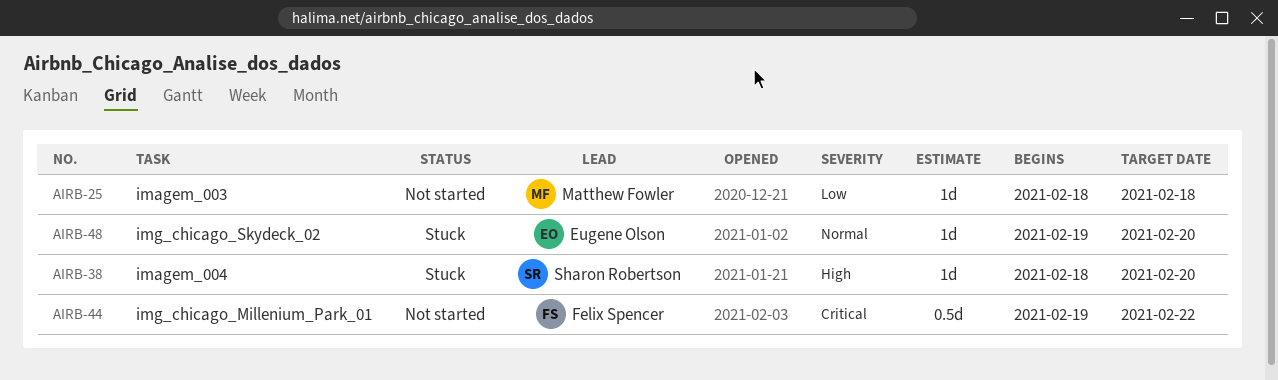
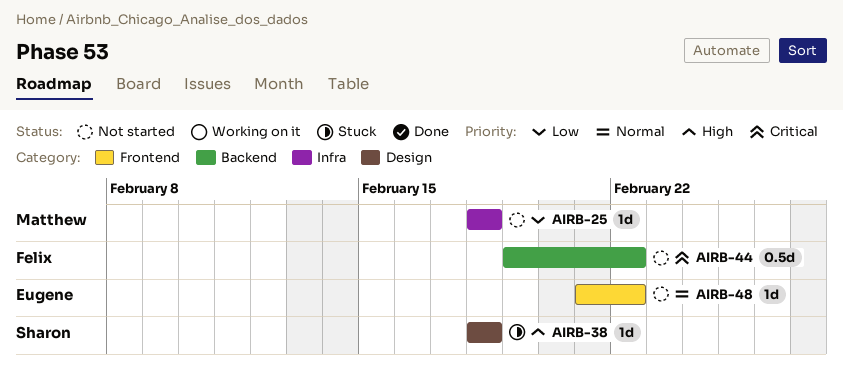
AIRB-38, due: Feb 20 -> Feb 18
AIRB-48, status: Stuck -> Not started
AIRB-48, start: Feb 19 -> Feb 21
AIRB-48, due: Feb 20 -> Feb 22

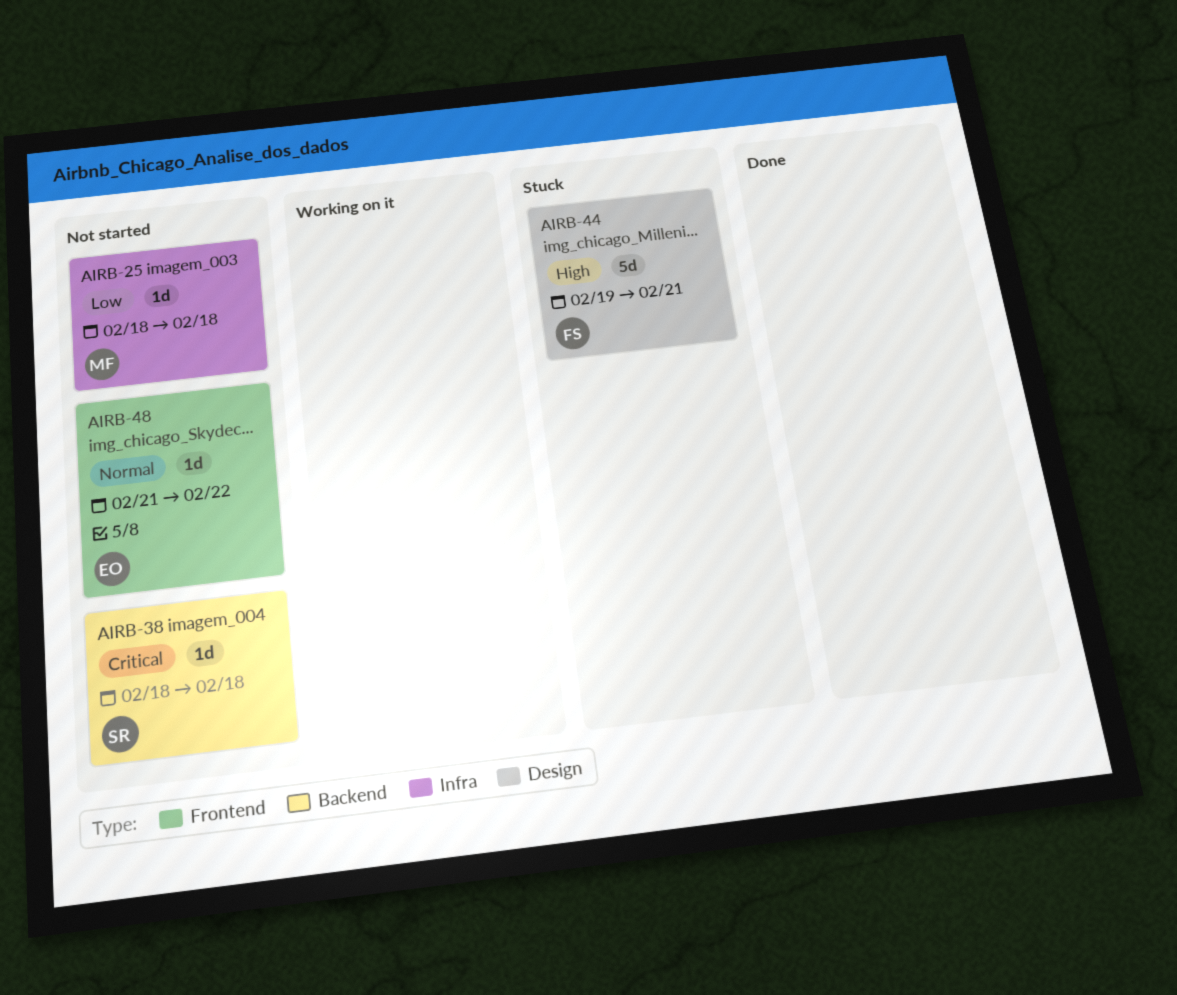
AIRB-38, status: Stuck -> Not started
AIRB-38, priority: High -> Critical
AIRB-38, label: Design -> Backend
AIRB-44, status: Not started -> Stuck
AIRB-44, priority: Critical -> High
AIRB-44, label: Backend -> Design
AIRB-44, estimate: 0.5d -> 5d
AIRB-44, due: Feb 22 -> Feb 21

